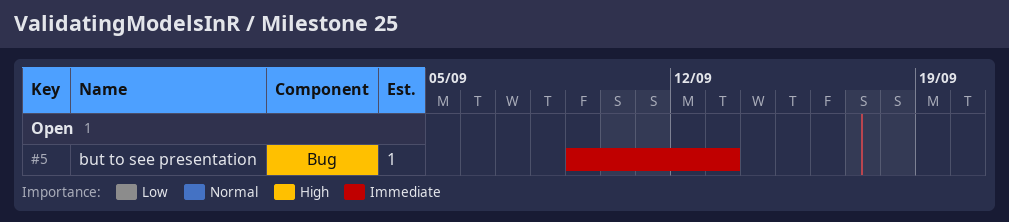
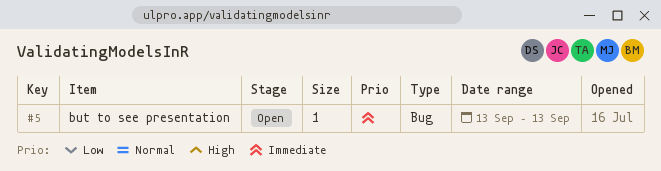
#5, start: Sep 9 -> Sep 13

